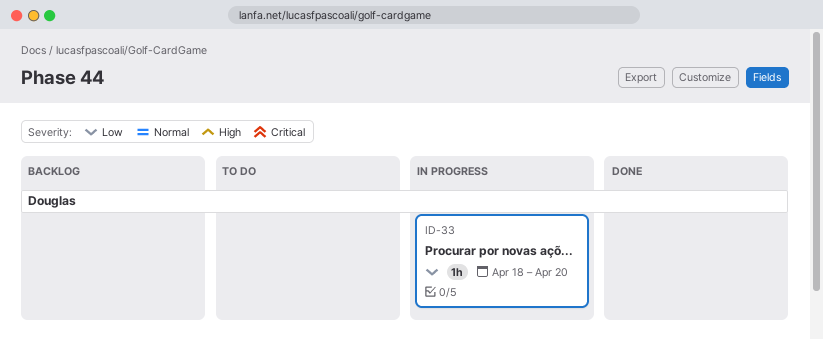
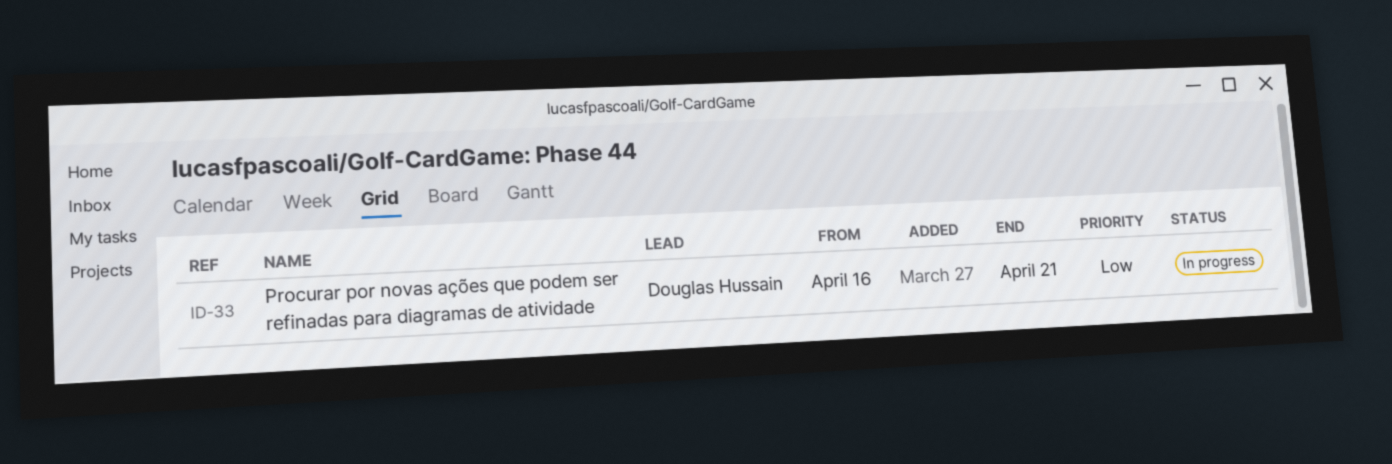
ID-33, start: Apr 18 -> Apr 16
ID-33, due: Apr 20 -> Apr 21

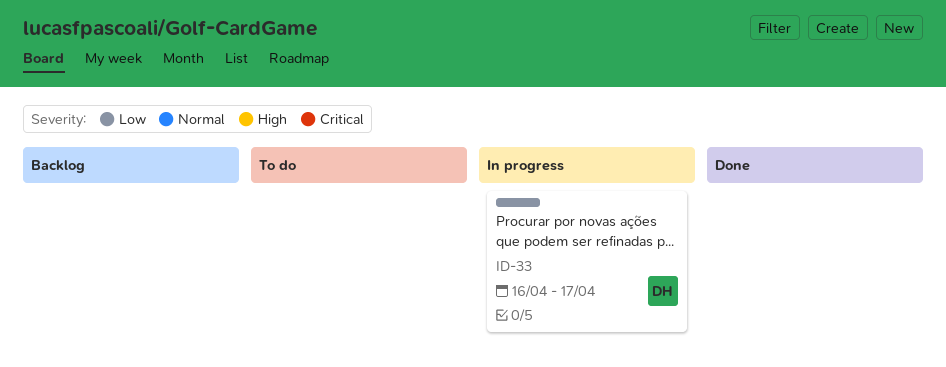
ID-33, due: Apr 21 -> Apr 17

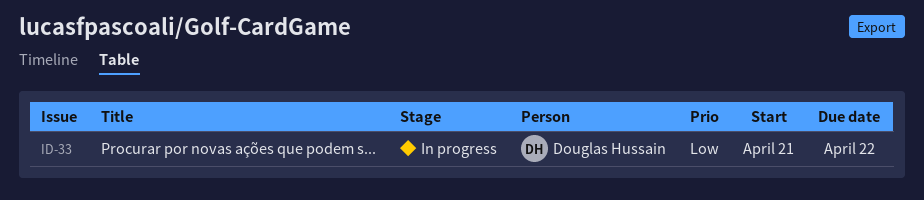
ID-33, start: Apr 16 -> Apr 21
ID-33, due: Apr 17 -> Apr 22

